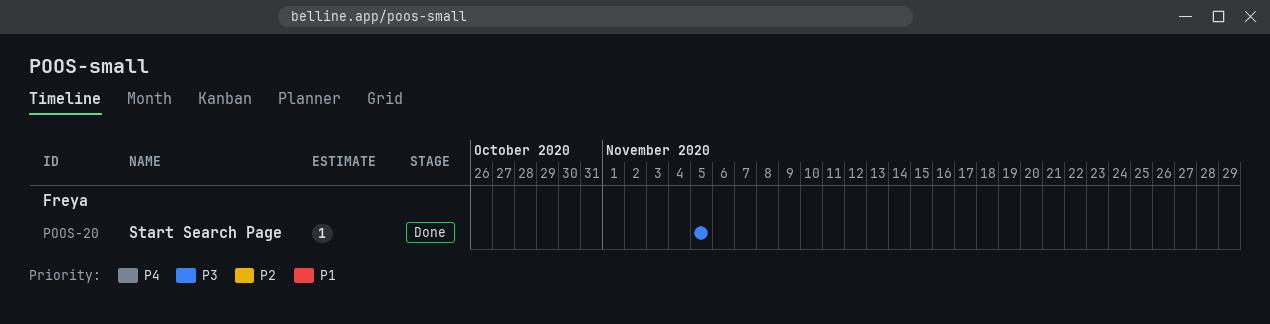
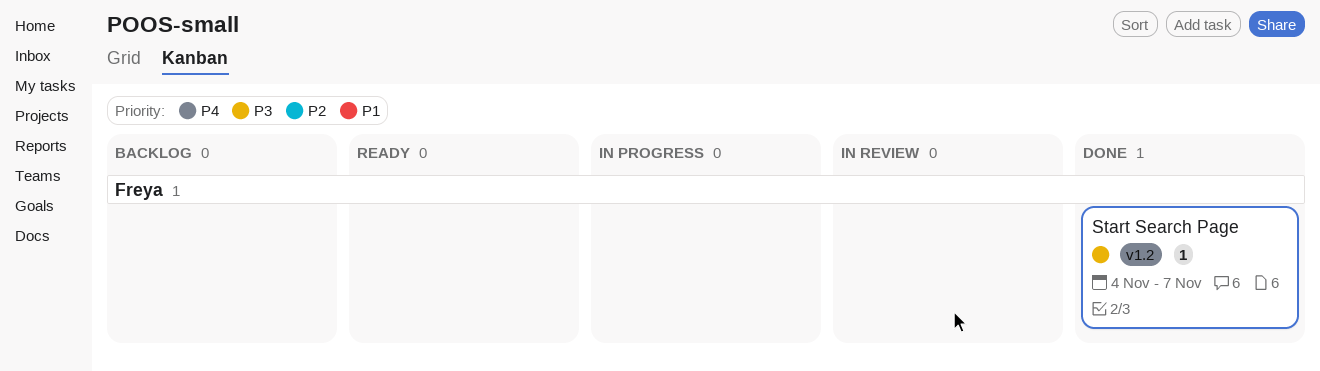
Start Search Page, start: Nov 5 -> Nov 4
Start Search Page, due: Nov 5 -> Nov 7

